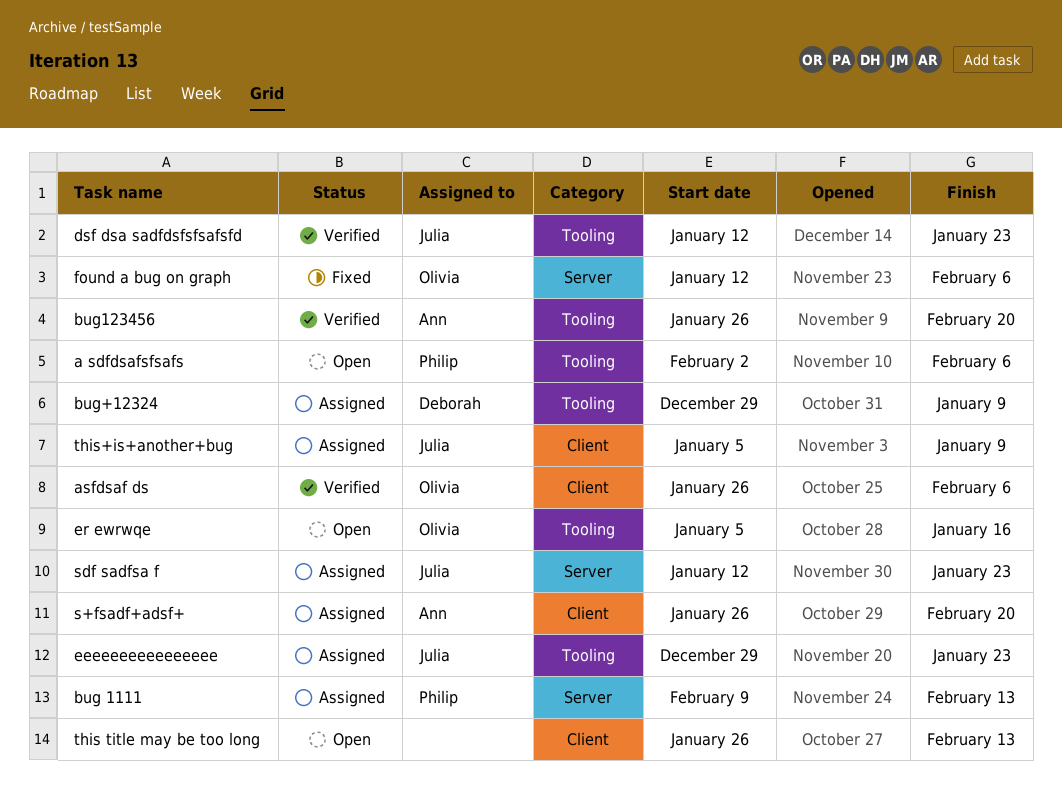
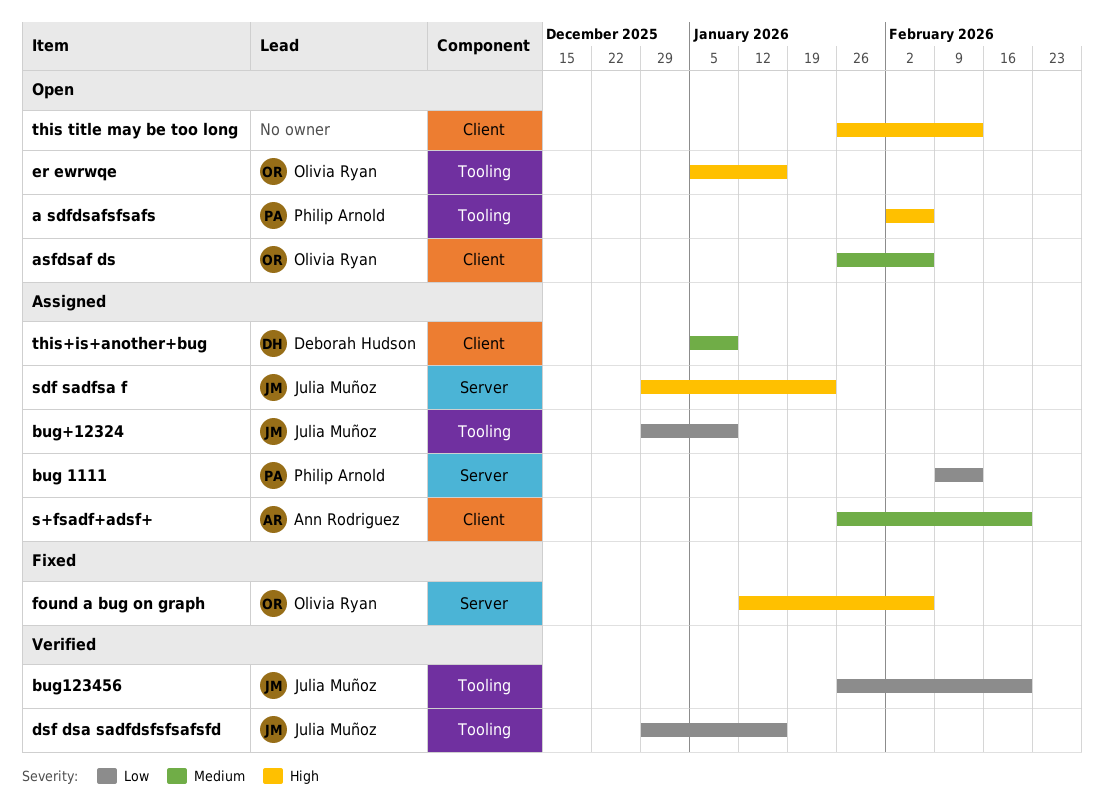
asfdsaf ds, status: Verified -> Open
bug+12324, owner: Deborah Hudson -> Julia Muñoz
bug123456, owner: Ann Rodriguez -> Julia Muñoz
dsf dsa sadfdsfsfsafsfd, start: Jan 12 -> Dec 29
dsf dsa sadfdsfsfsafsfd, due: Jan 23 -> Jan 16
eeeeeeeeeeeeeeee: present -> none
sdf sadfsa f, start: Jan 12 -> Dec 29
this+is+another+bug, owner: Julia Muñoz -> Deborah Hudson

